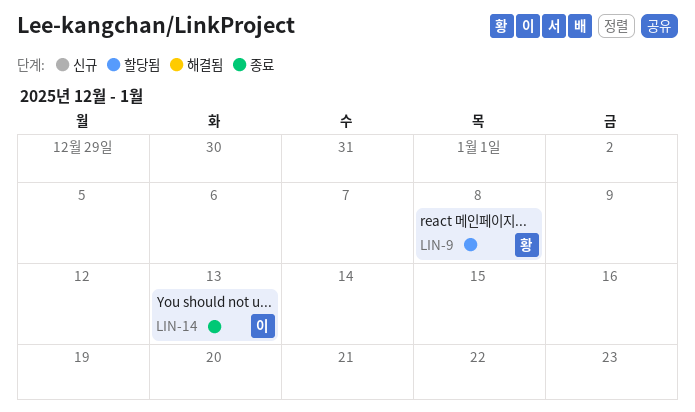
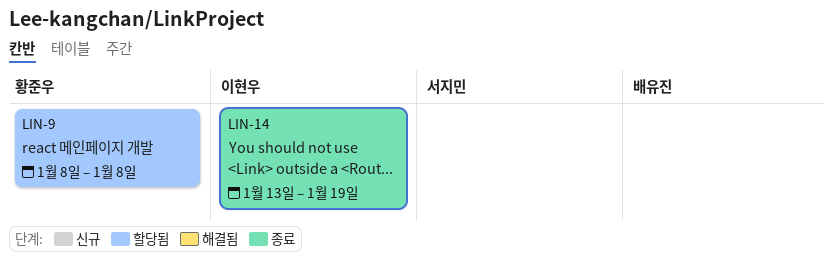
LIN-14, due: Jan 13 -> Jan 19

